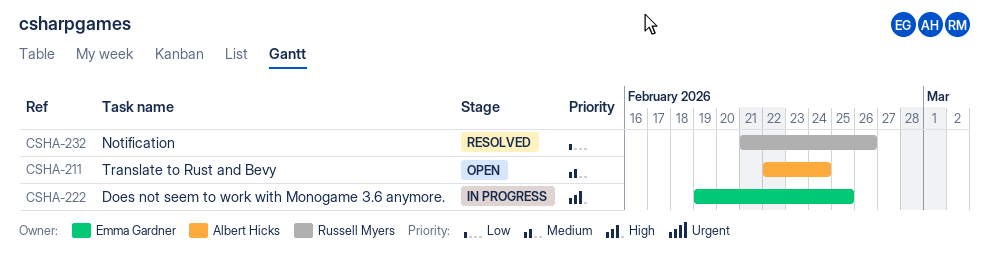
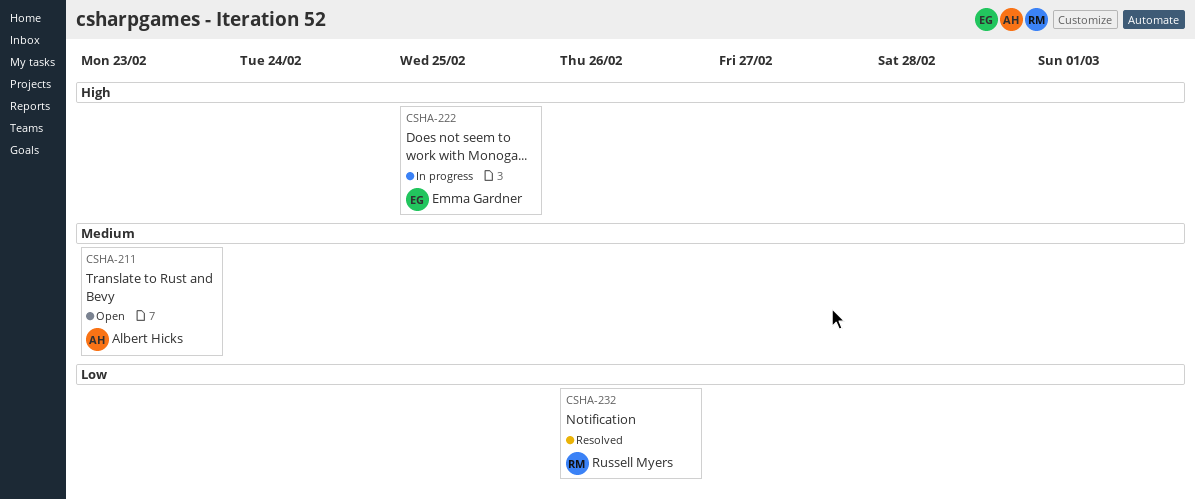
CSHA-211, due: Feb 24 -> Feb 23

